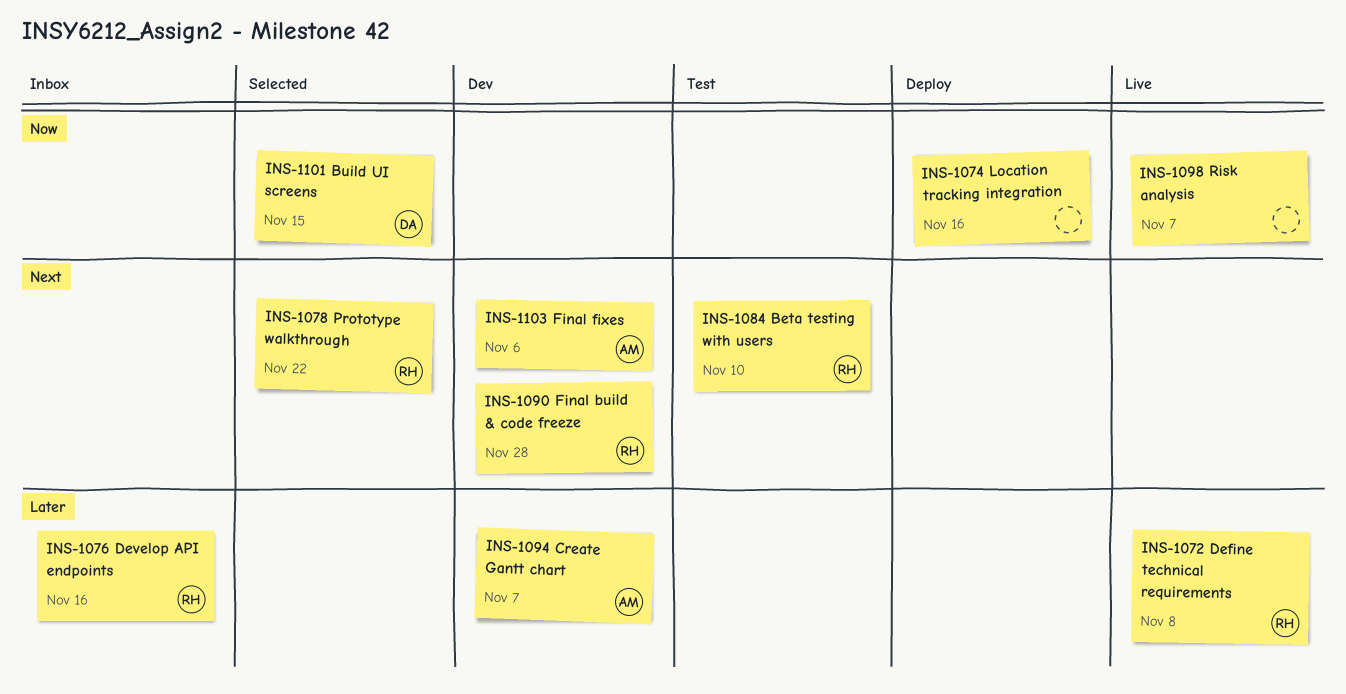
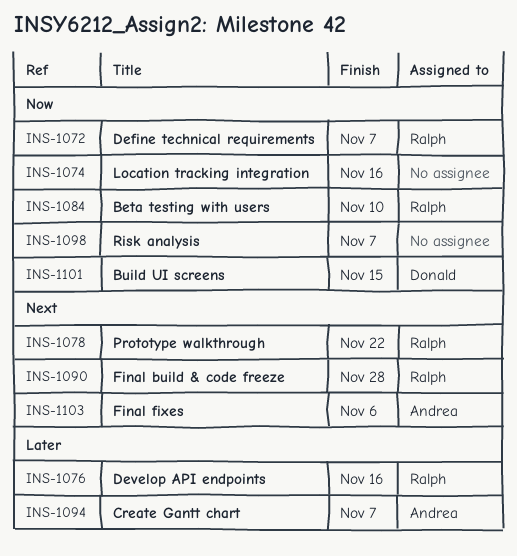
INS-1072, priority: Later -> Now
INS-1072, due: Nov 8 -> Nov 7
INS-1084, priority: Next -> Now

